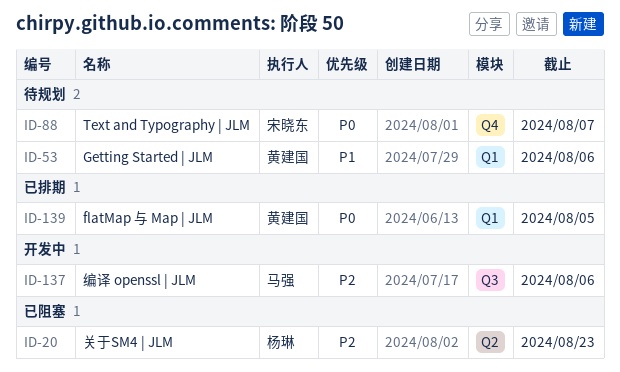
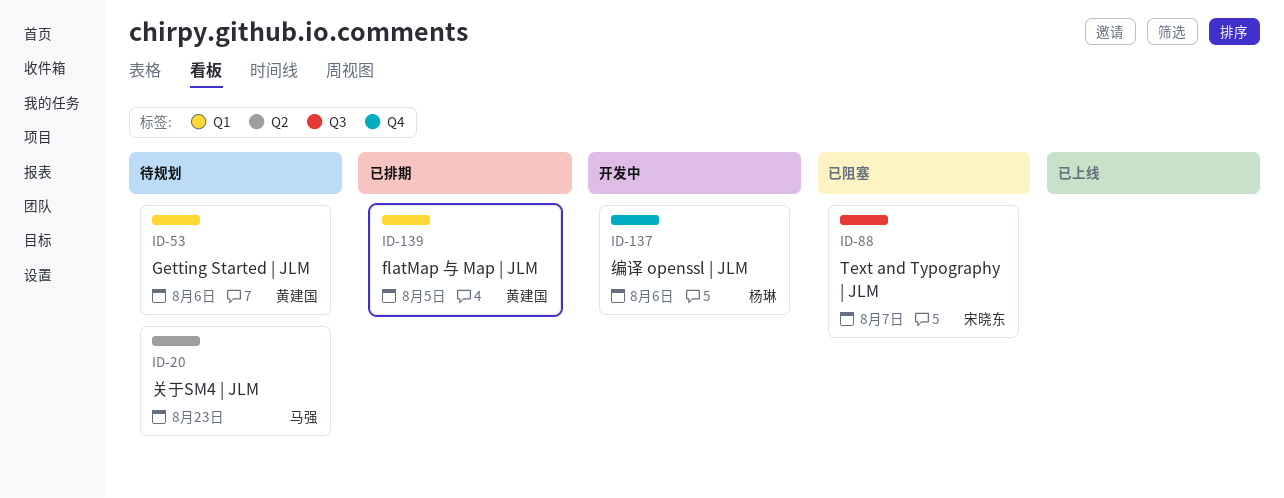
ID-20, status: 已阻塞 -> 待规划
ID-20, owner: 杨琳 -> 马强
ID-88, status: 待规划 -> 已阻塞
ID-88, label: Q4 -> Q3
ID-137, owner: 马强 -> 杨琳
ID-137, label: Q3 -> Q4

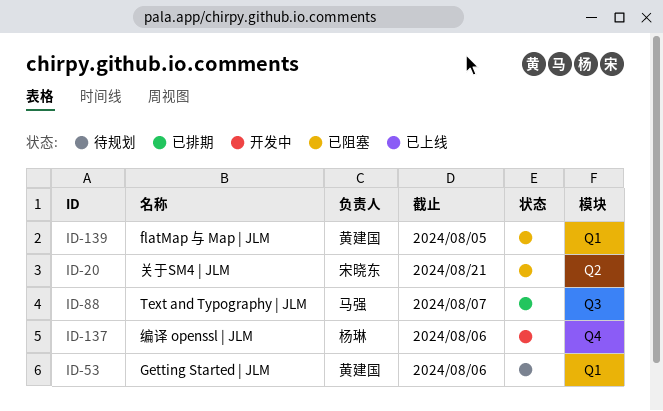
ID-20, status: 待规划 -> 已阻塞
ID-20, owner: 马强 -> 宋晓东
ID-20, due: Aug 23 -> Aug 21
ID-88, status: 已阻塞 -> 已排期
ID-88, owner: 宋晓东 -> 马强
ID-139, status: 已排期 -> 已阻塞

